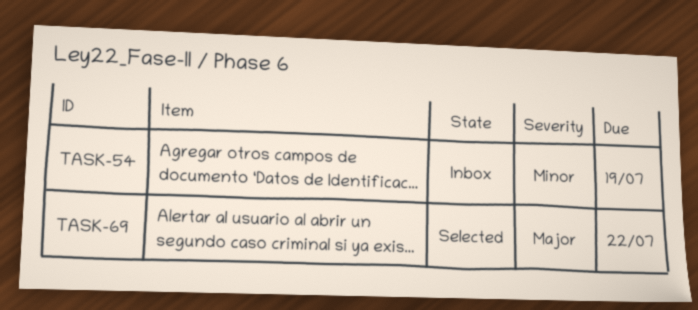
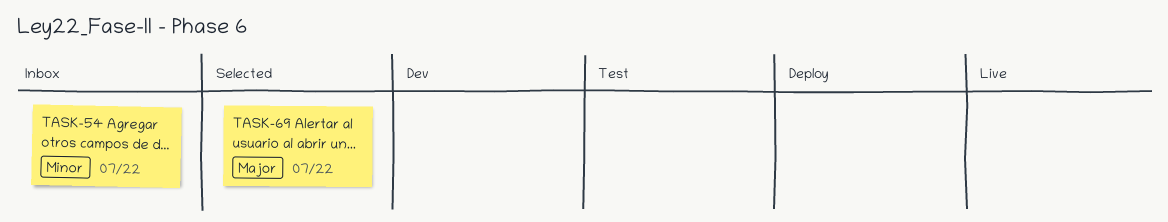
TASK-54, due: Jul 19 -> Jul 22

